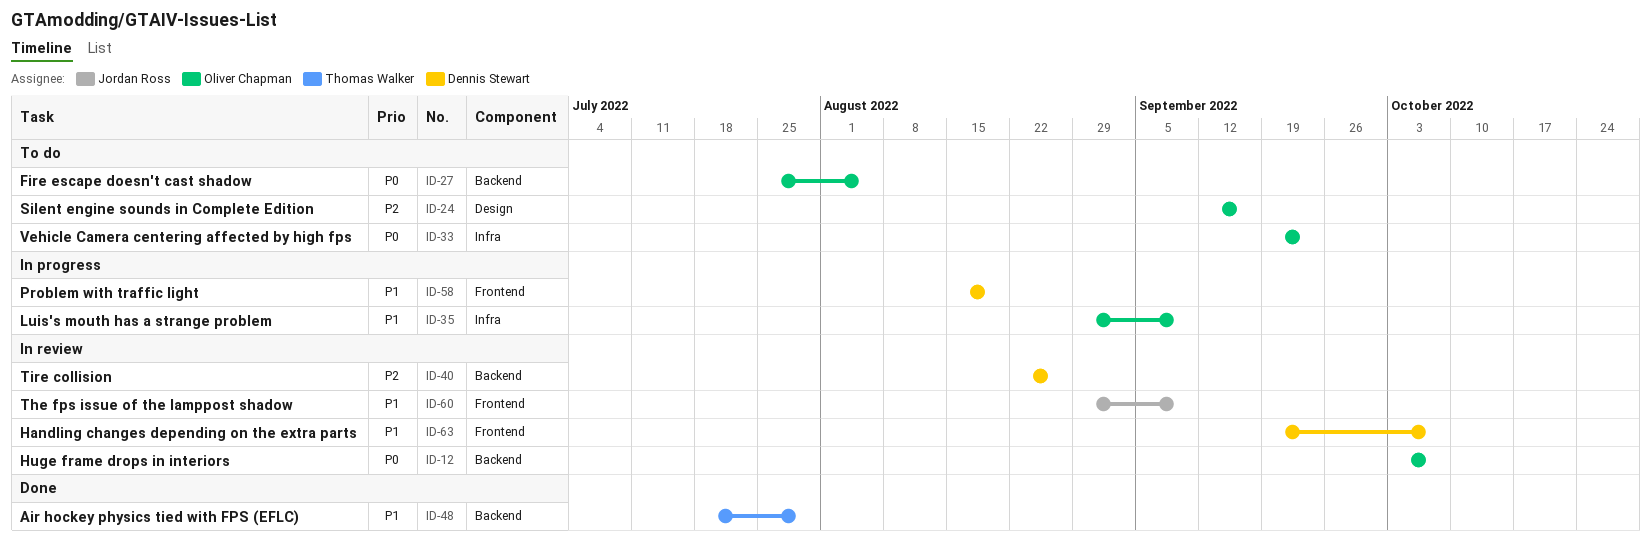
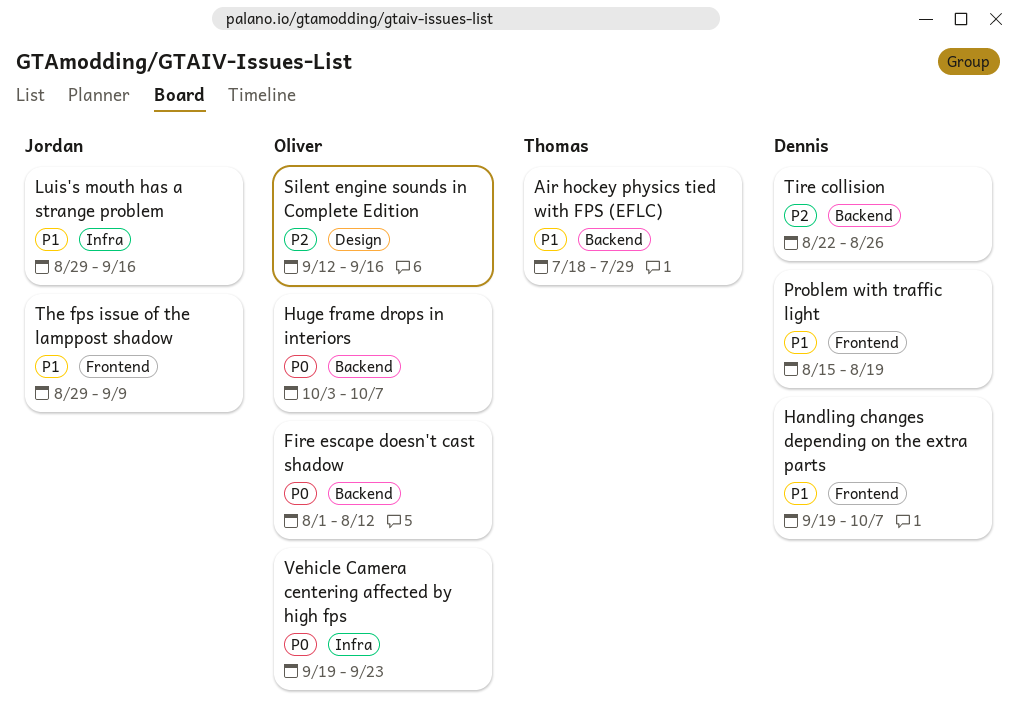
Fire escape doesn't cast shadow, start: Jul 25 -> Aug 1
Fire escape doesn't cast shadow, due: Aug 5 -> Aug 12
Luis's mouth has a strange problem, owner: Oliver Chapman -> Jordan Ross
Luis's mouth has a strange problem, due: Sep 9 -> Sep 16

